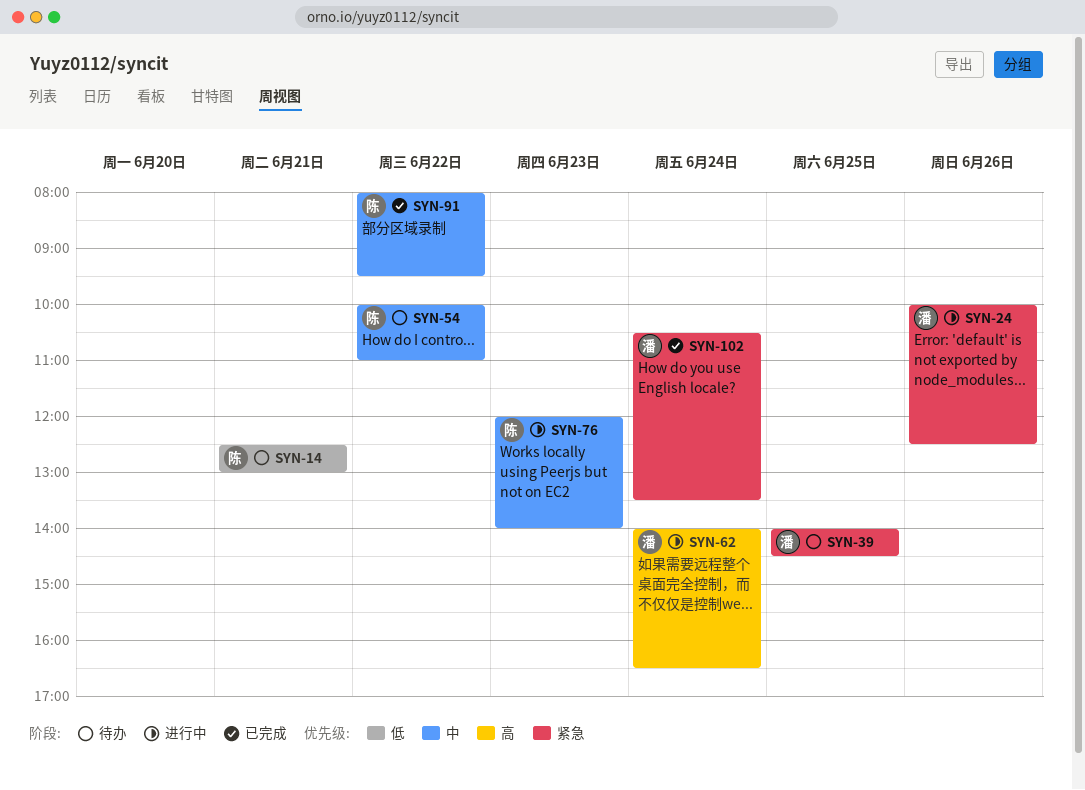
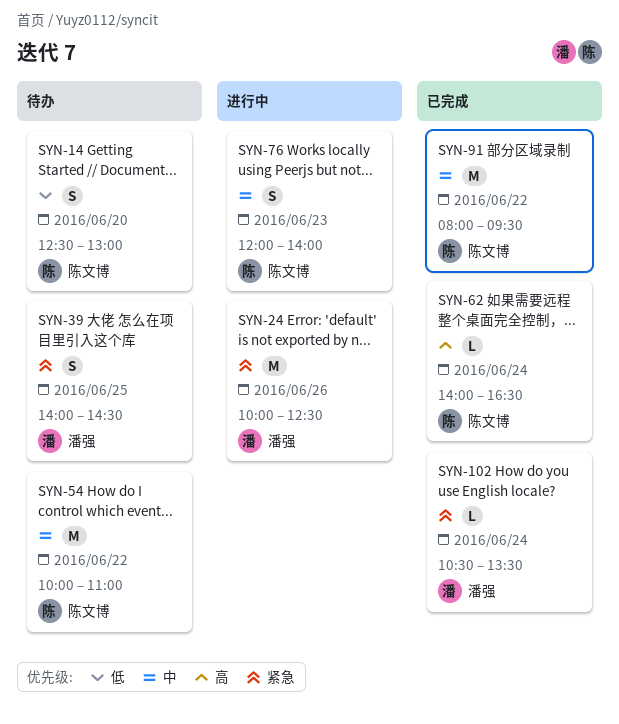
SYN-14, day: Jun 21 -> Jun 20
SYN-62, status: 进行中 -> 已完成
SYN-62, owner: 潘强 -> 陈文博

